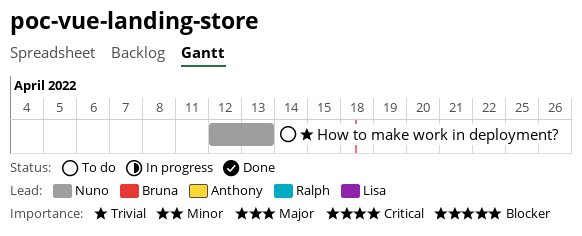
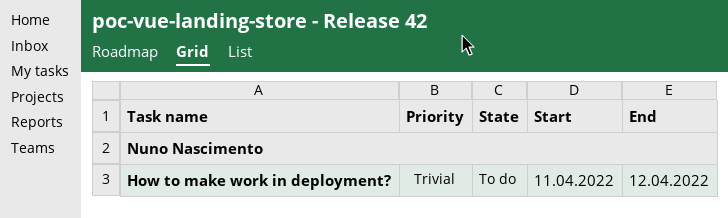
How to make work in deployment?, start: Apr 12 -> Apr 11
How to make work in deployment?, due: Apr 13 -> Apr 12

